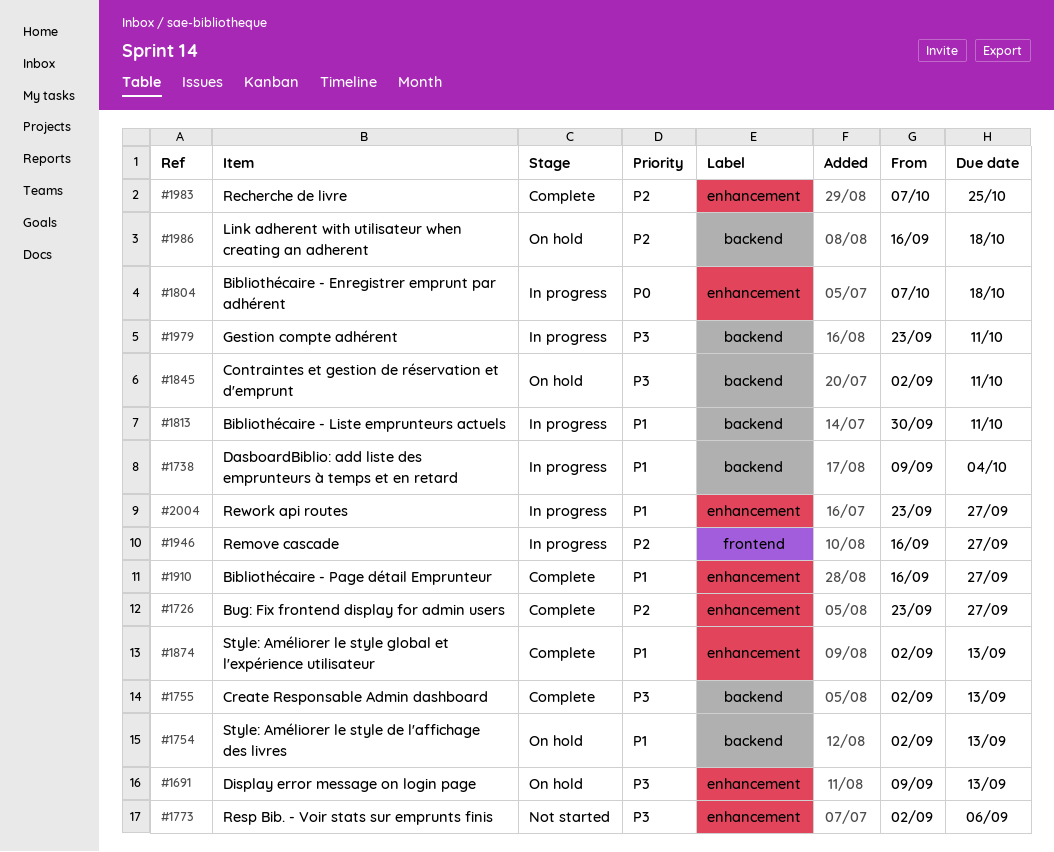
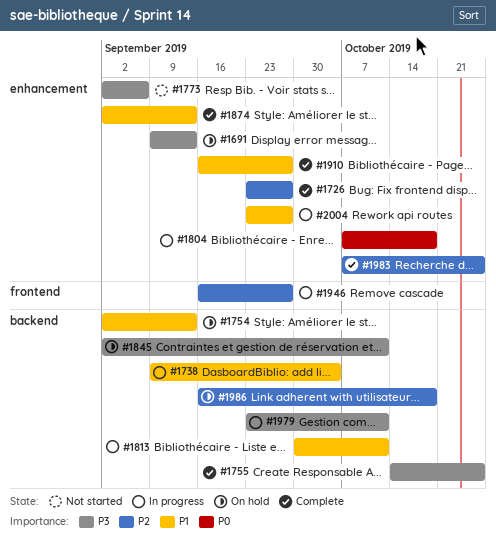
#1755, start: Sep 2 -> Oct 14
#1755, due: Sep 13 -> Oct 25

